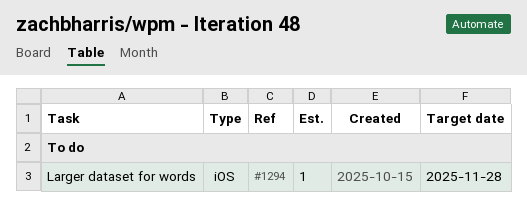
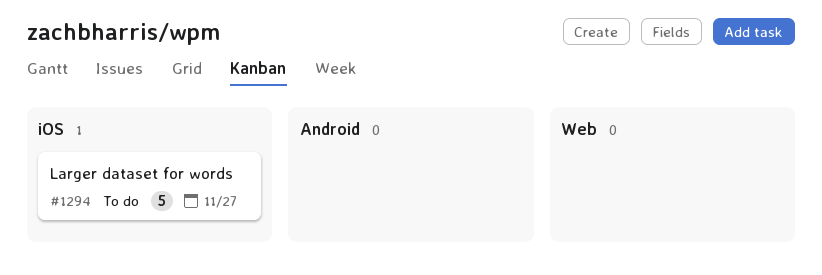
#1294, estimate: 1 -> 5
#1294, due: Nov 28 -> Nov 27

